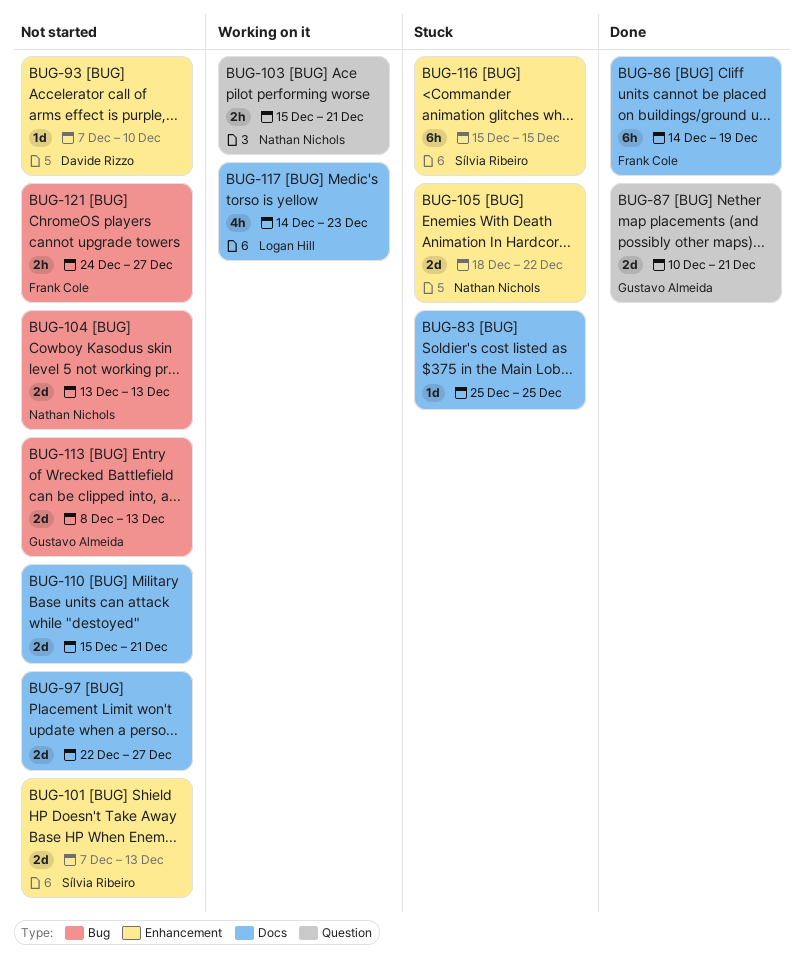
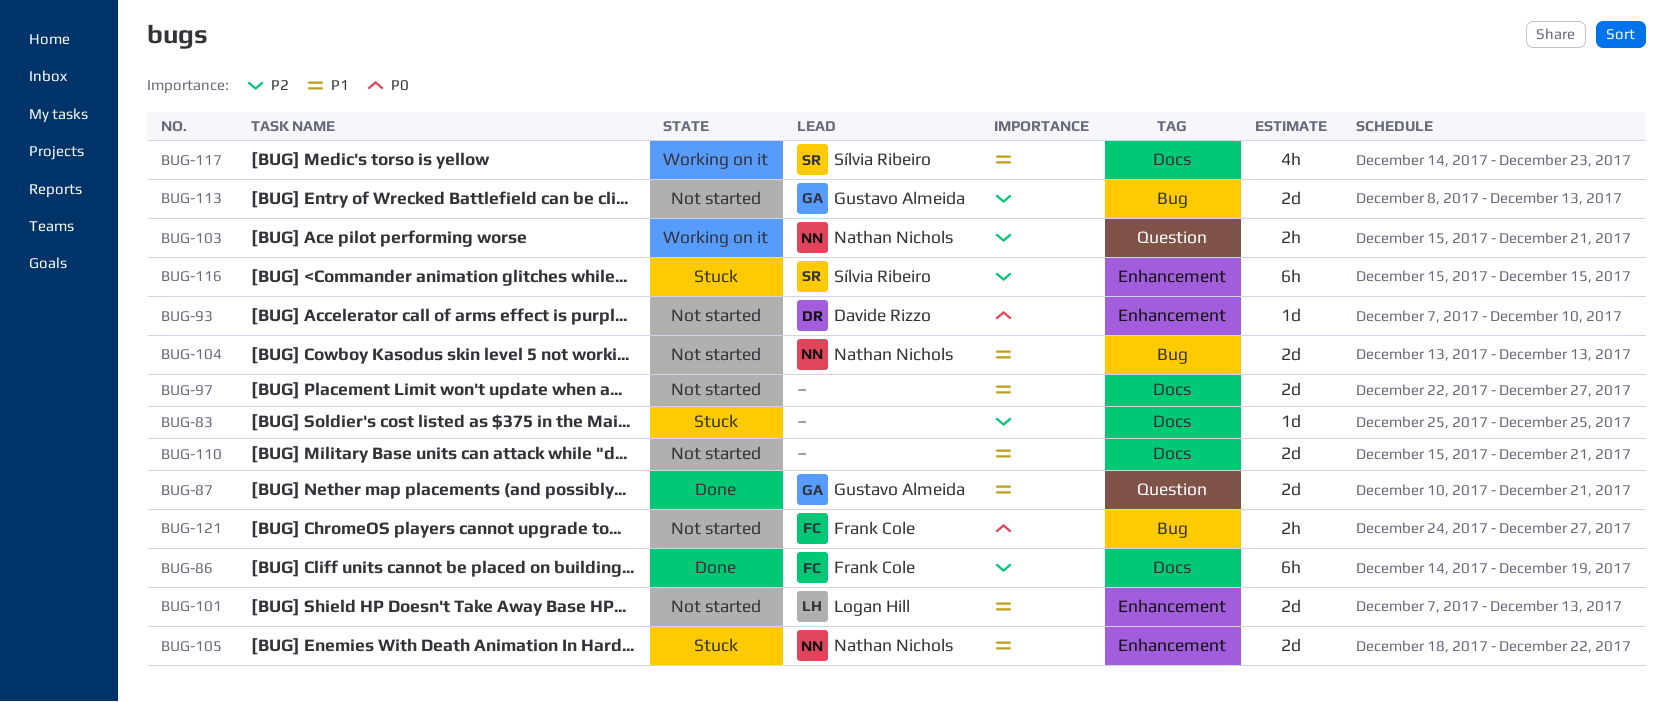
BUG-101, owner: Sílvia Ribeiro -> Logan Hill
BUG-117, owner: Logan Hill -> Sílvia Ribeiro

